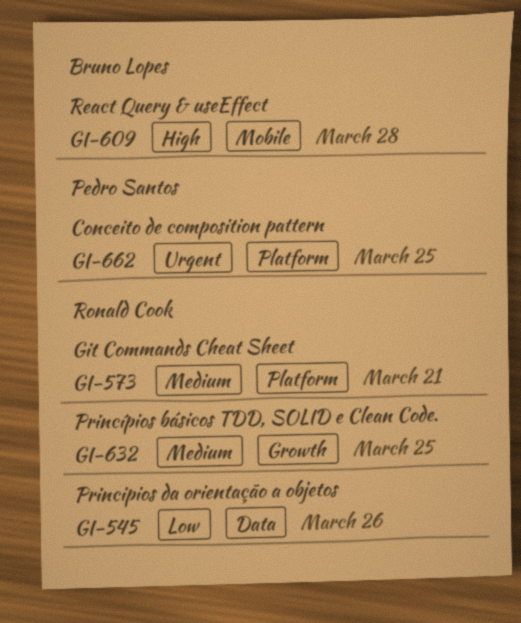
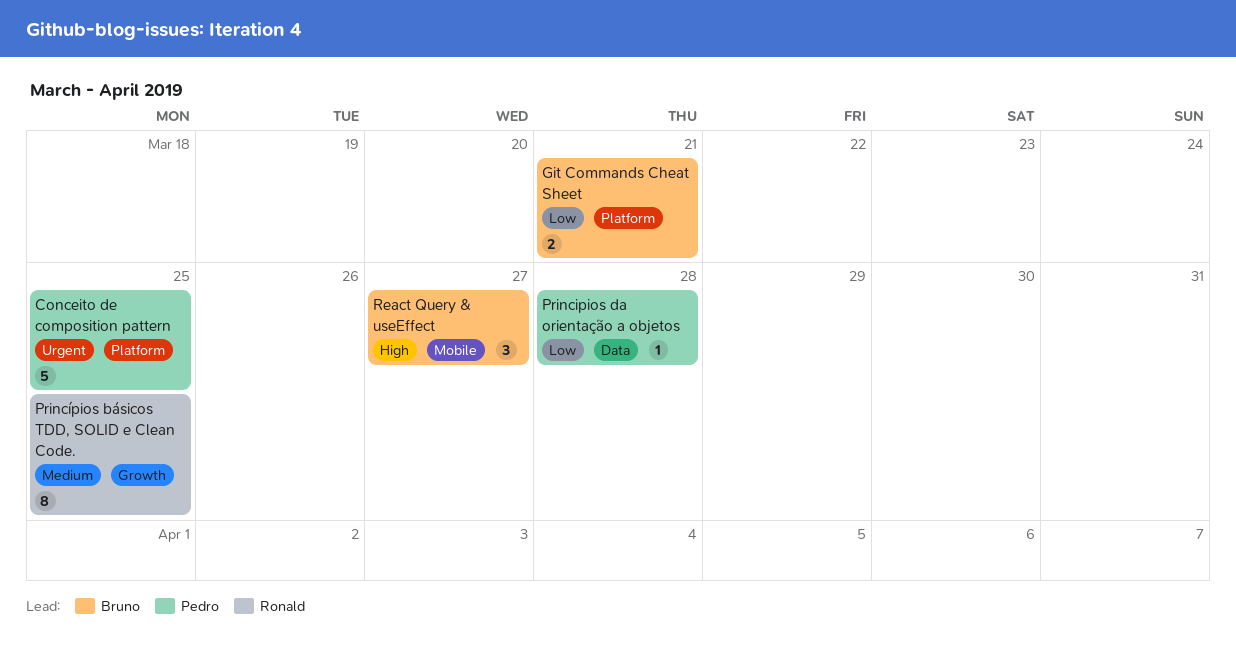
Git Commands Cheat Sheet, owner: Ronald Cook -> Bruno Lopes
Git Commands Cheat Sheet, priority: Medium -> Low
Principios da orientação a objetos, owner: Ronald Cook -> Pedro Santos
Principios da orientação a objetos, due: Mar 26 -> Mar 28
React Query & useEffect, due: Mar 28 -> Mar 27

